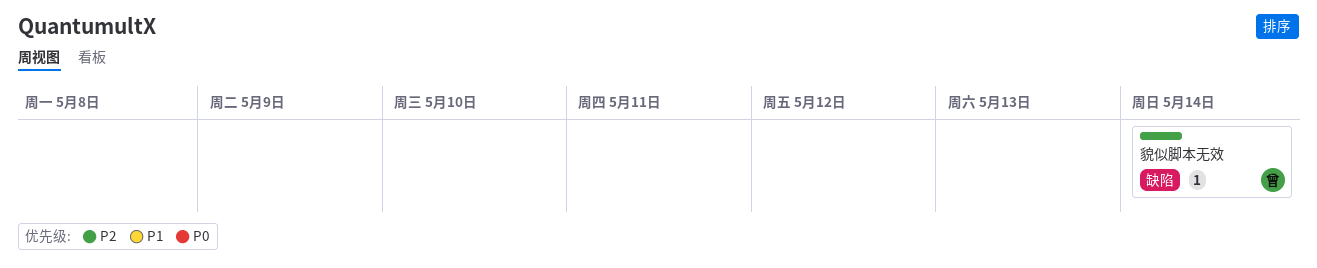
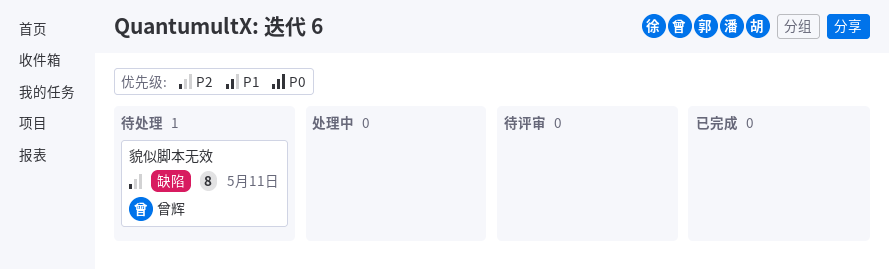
貌似脚本无效, estimate: 1 -> 8
貌似脚本无效, due: May 14 -> May 11

